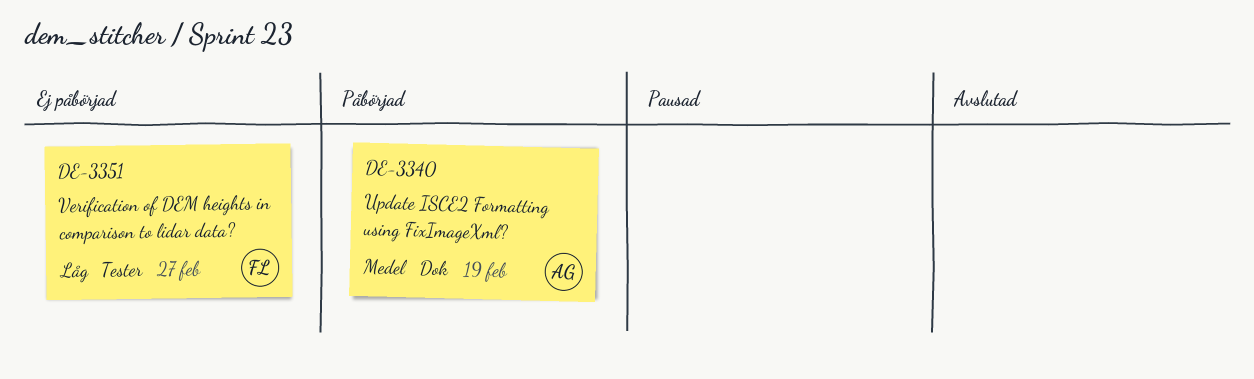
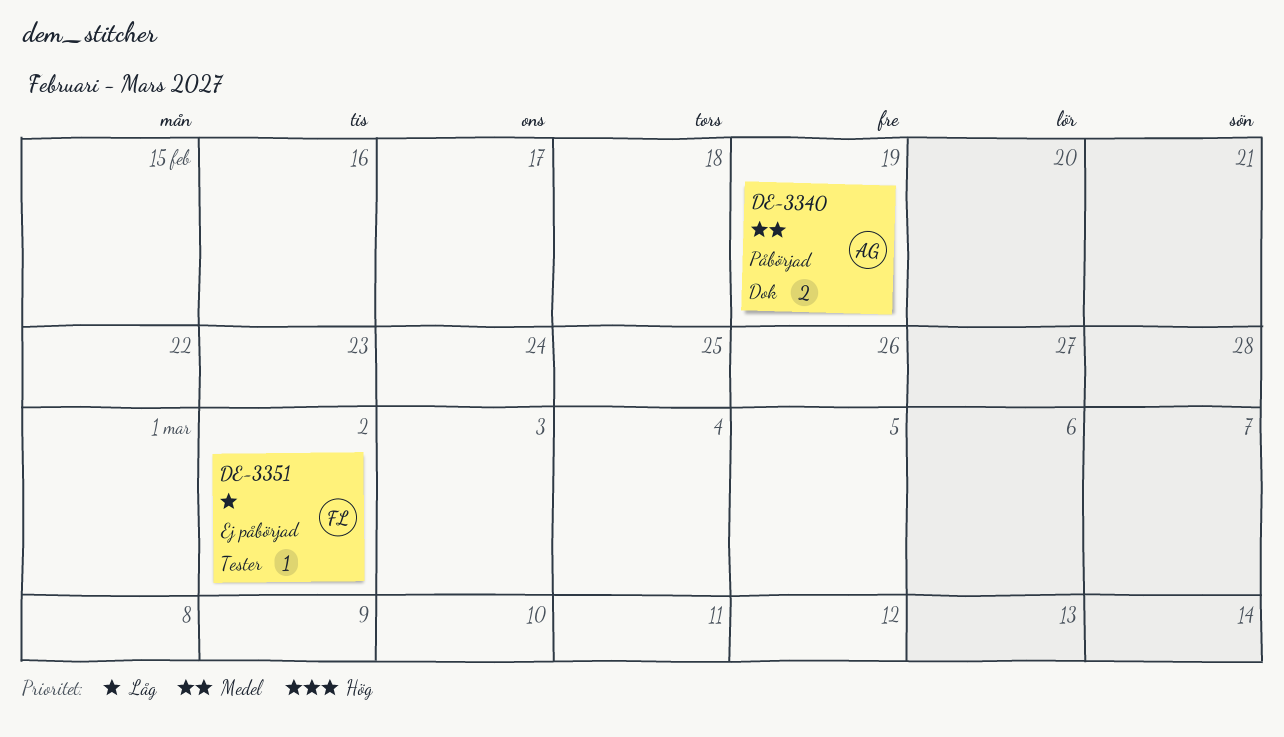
DE-3351, due: Feb 27 -> Mar 2

